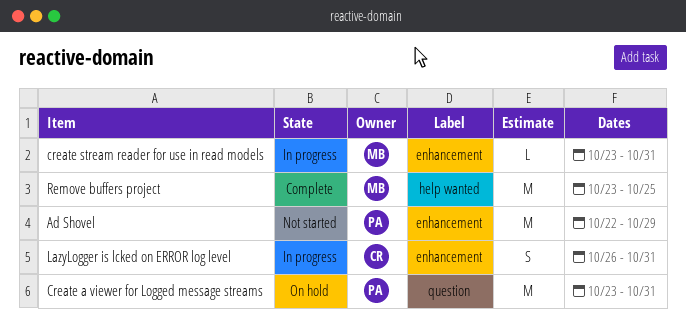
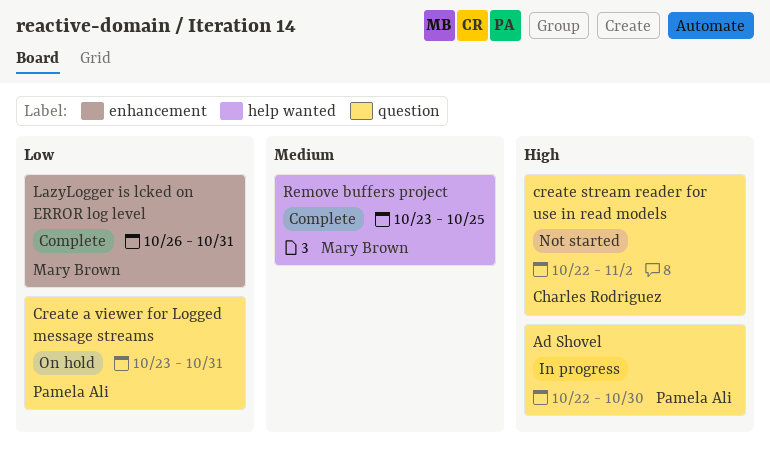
Ad Shovel, status: Not started -> In progress
Ad Shovel, label: enhancement -> question
Ad Shovel, due: Oct 29 -> Oct 30
create stream reader for use in read models, status: In progress -> Not started
create stream reader for use in read models, owner: Mary Brown -> Charles Rodriguez
create stream reader for use in read models, label: enhancement -> question
create stream reader for use in read models, start: Oct 23 -> Oct 22
create stream reader for use in read models, due: Oct 31 -> Nov 2
LazyLogger is lcked on ERROR log level, status: In progress -> Complete
LazyLogger is lcked on ERROR log level, owner: Charles Rodriguez -> Mary Brown

